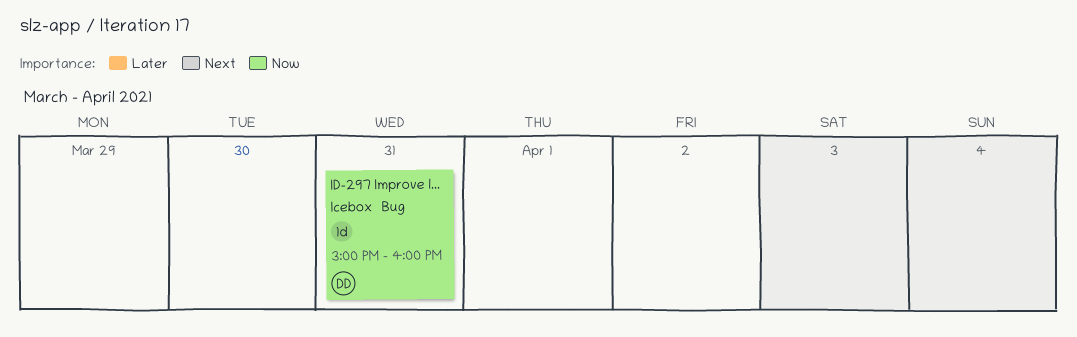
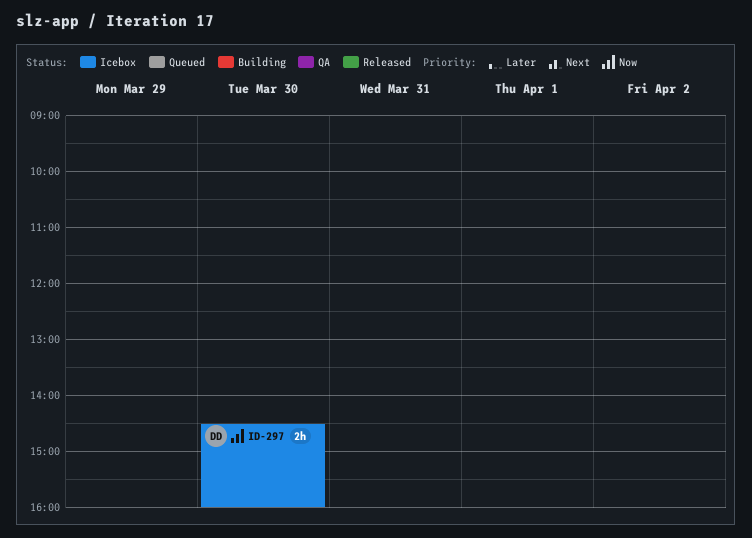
ID-297, estimate: 1d -> 2h
ID-297, day: Mar 31 -> Mar 30
ID-297, begins: 15:00 -> 14:30

